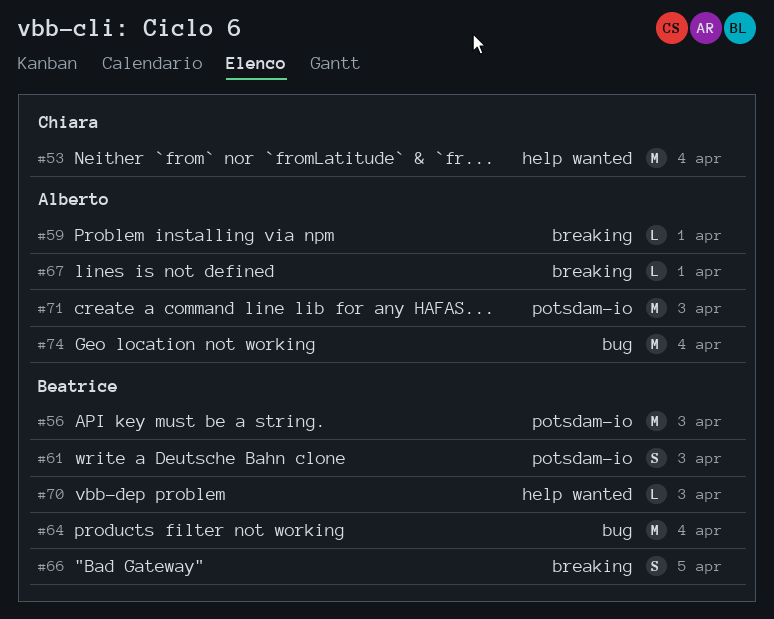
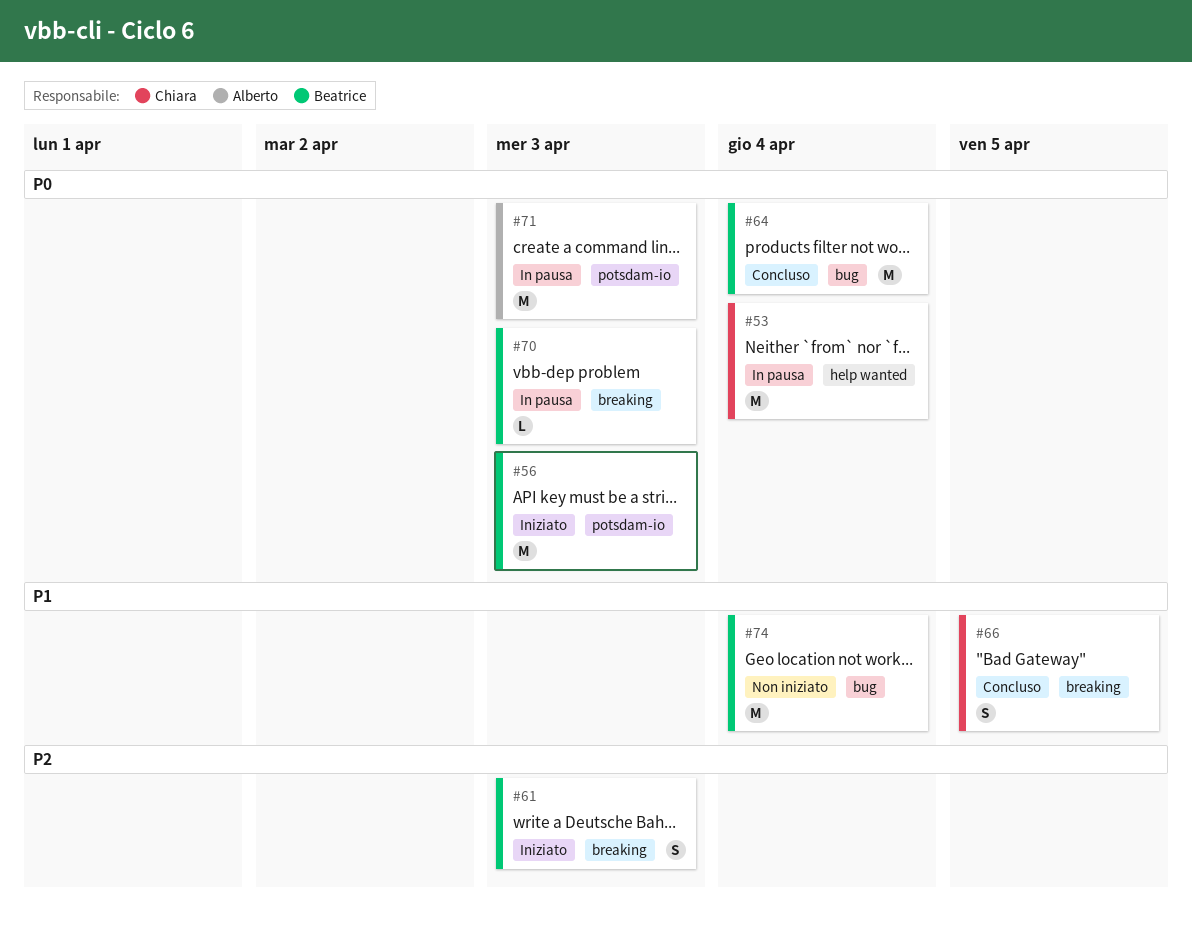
#59: present -> none
#61, label: potsdam-io -> breaking
#66, owner: Beatrice -> Chiara
#67: present -> none
#70, label: help wanted -> breaking
#74, owner: Alberto -> Beatrice

